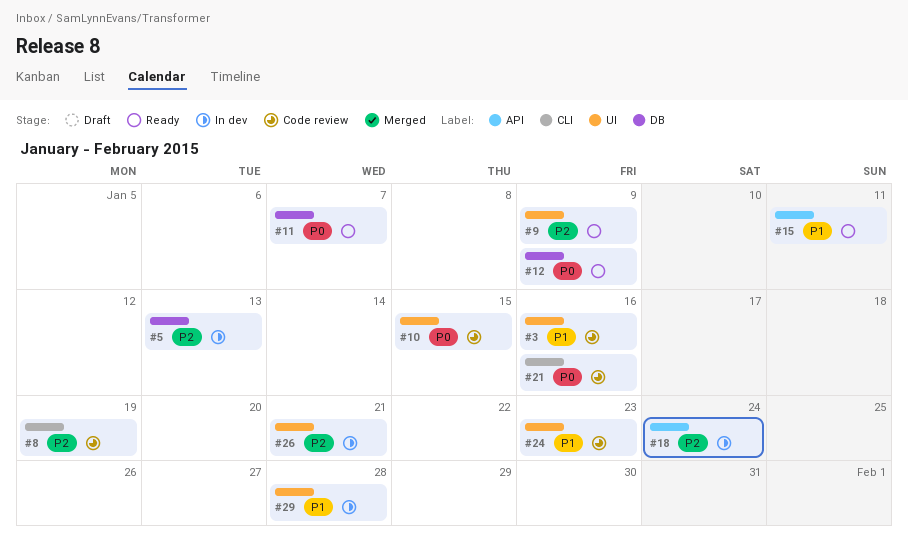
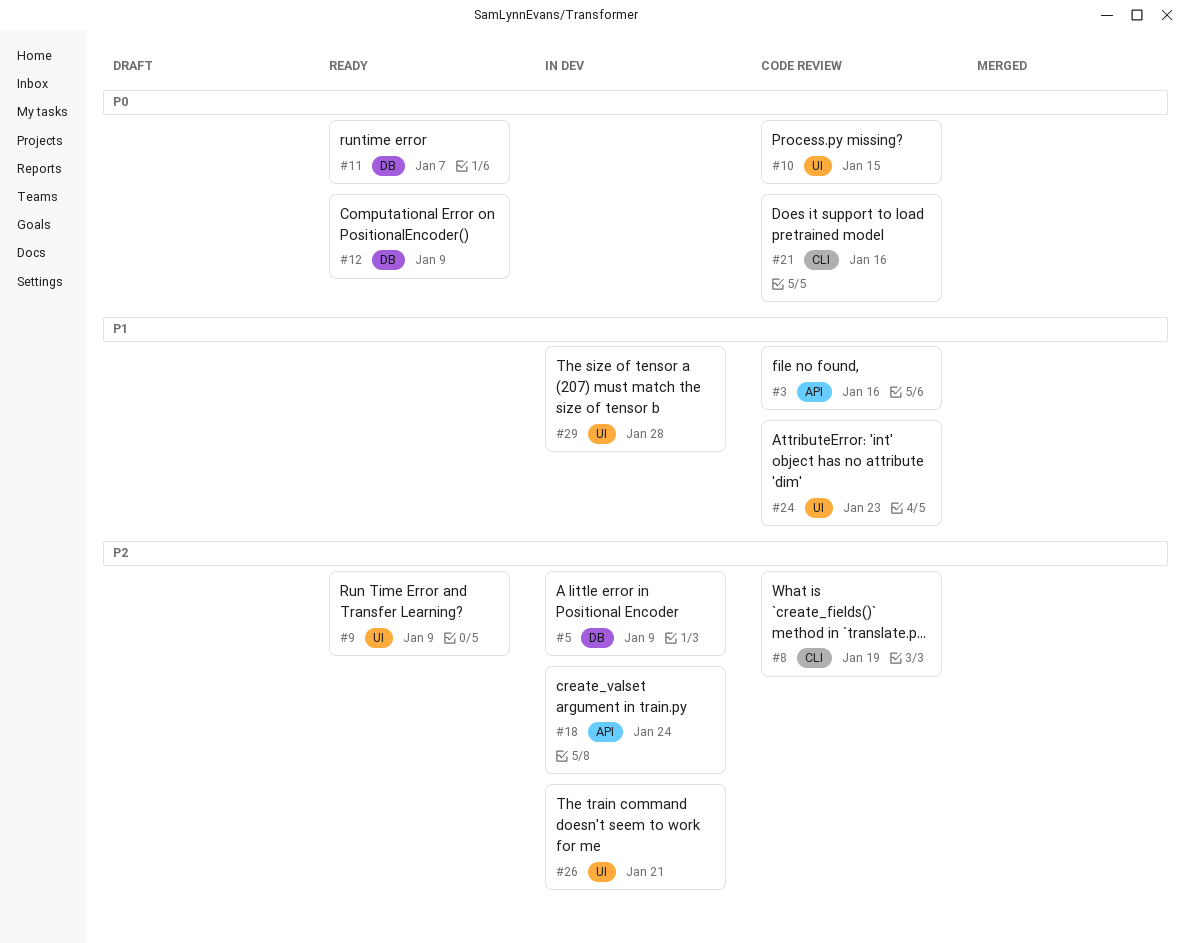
#3, label: UI -> API
#5, due: Jan 13 -> Jan 9
#15: present -> none

